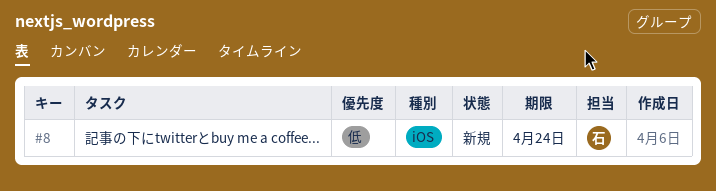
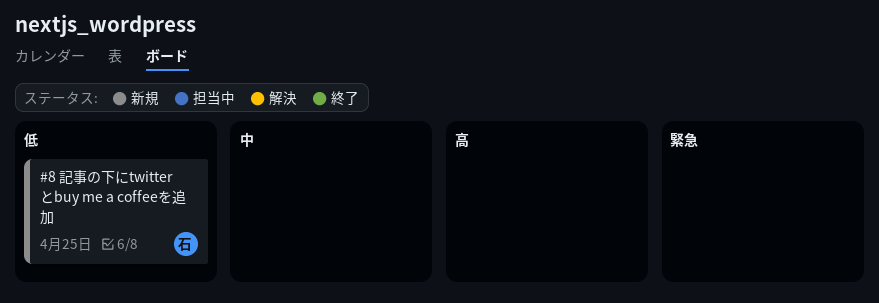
#8, due: Apr 24 -> Apr 25

